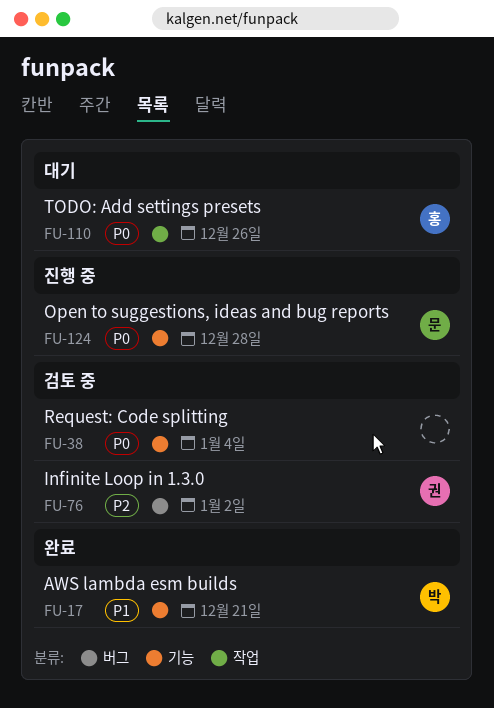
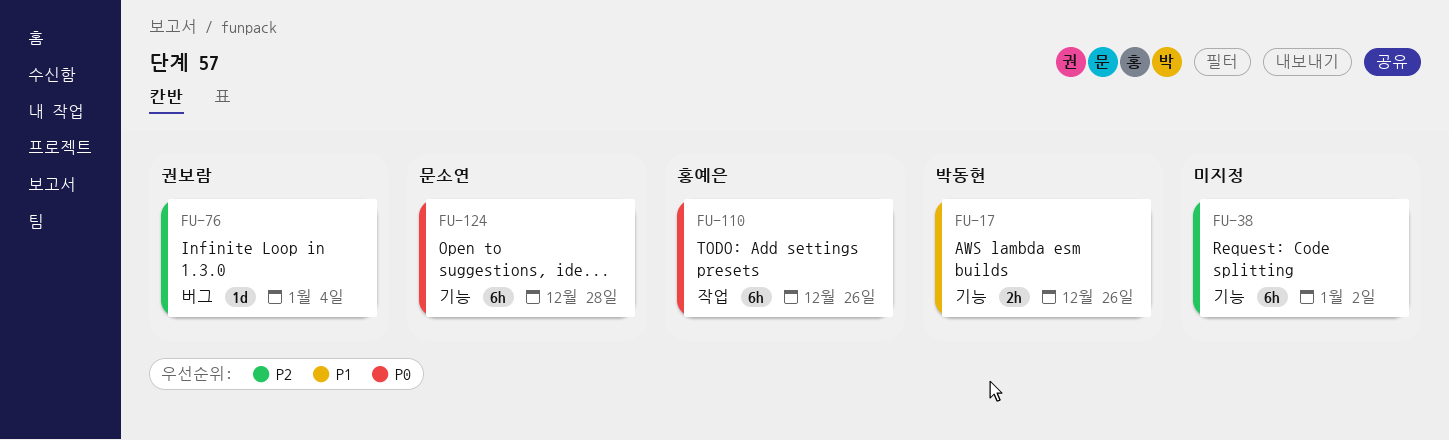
FU-17, due: Dec 21 -> Dec 26
FU-38, priority: P0 -> P2
FU-38, due: Jan 4 -> Jan 2
FU-76, due: Jan 2 -> Jan 4

